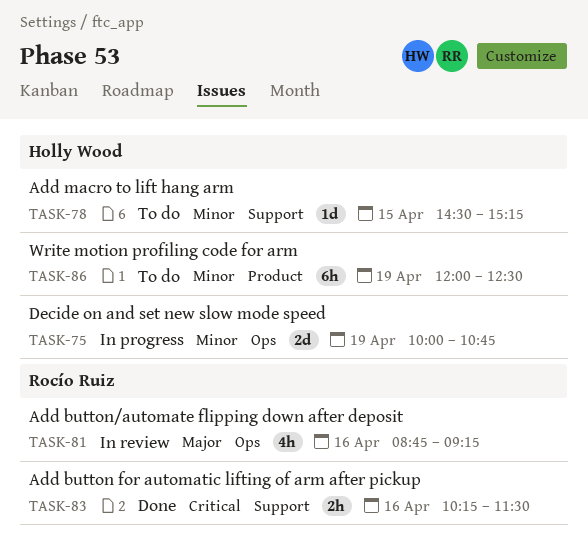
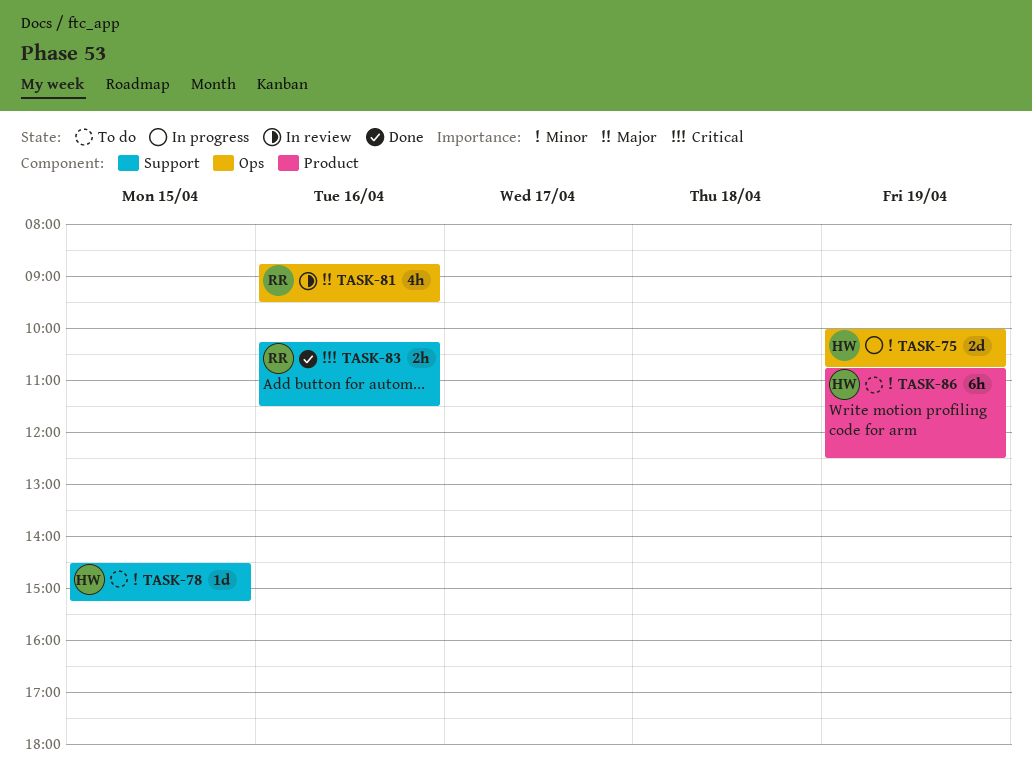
TASK-81, ends: 09:15 -> 09:30
TASK-86, begins: 12:00 -> 10:45

